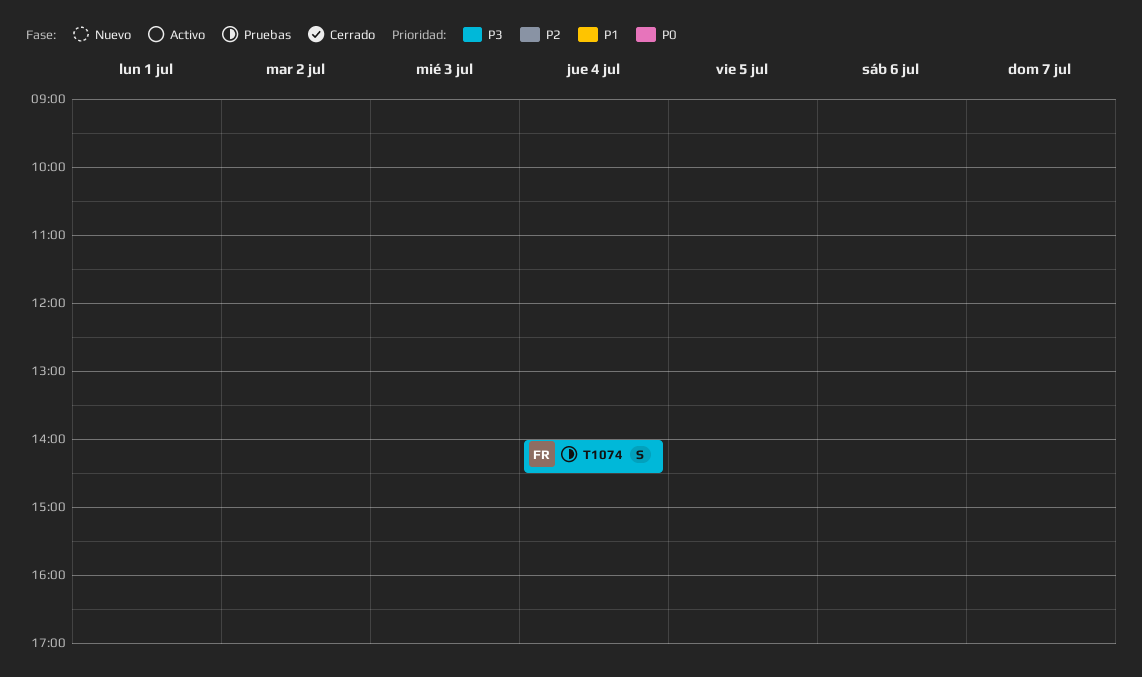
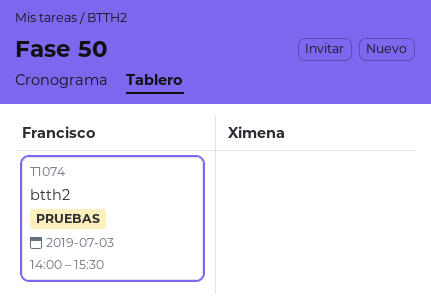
T1074, day: Jul 4 -> Jul 3
T1074, ends: 14:30 -> 15:30

